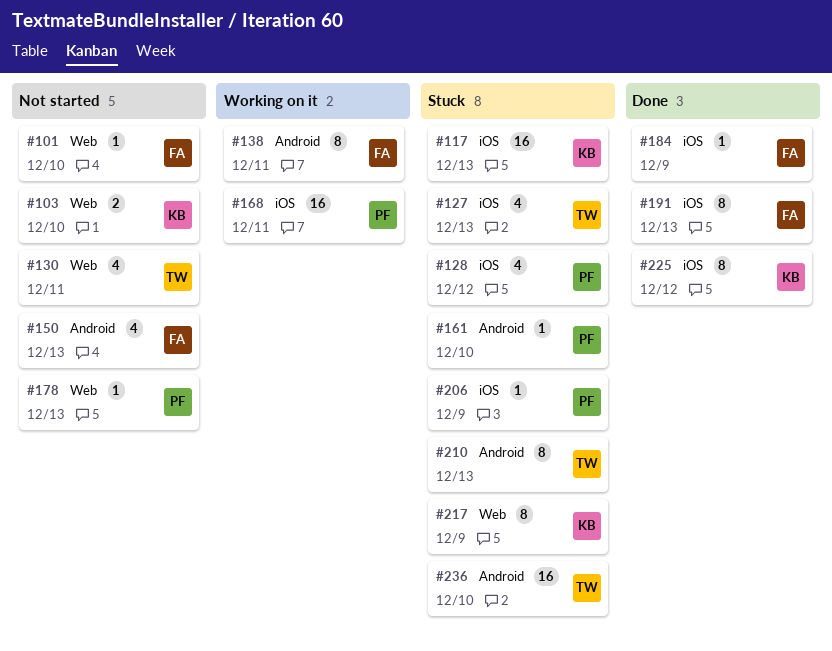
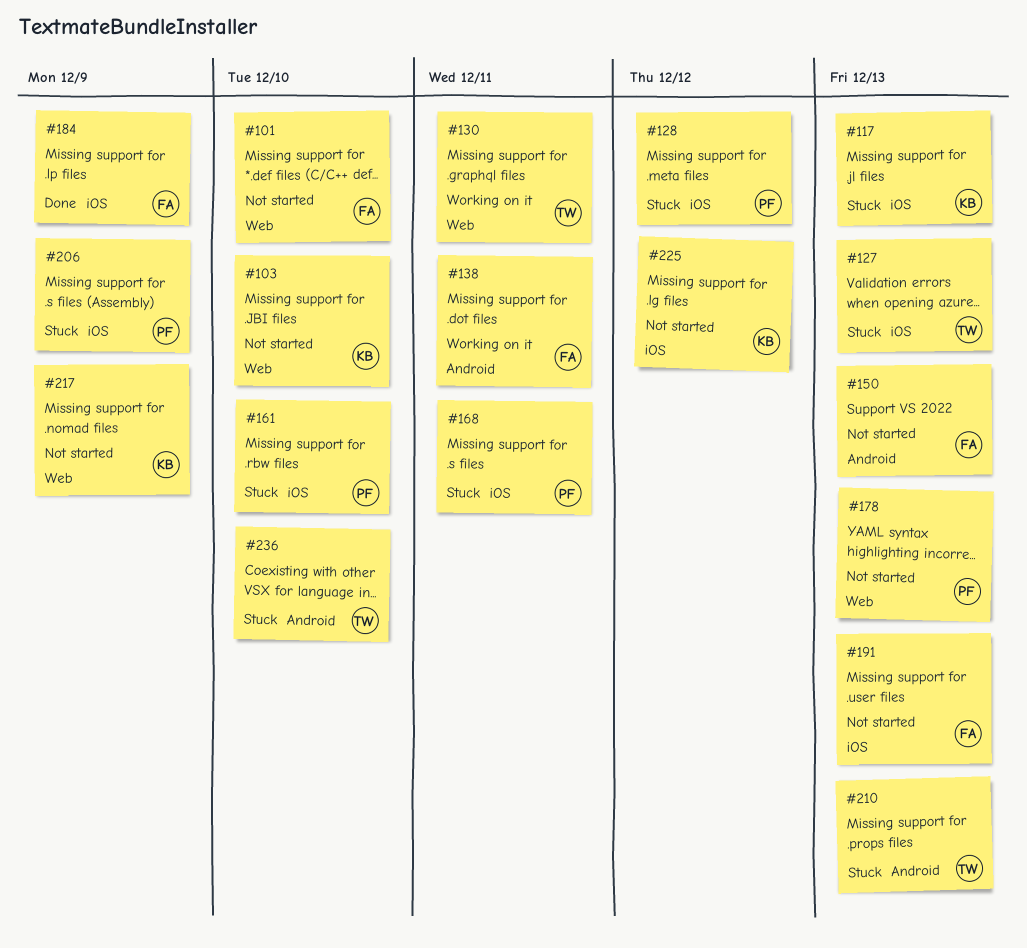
#130, status: Not started -> Working on it
#161, label: Android -> iOS
#168, status: Working on it -> Stuck
#191, status: Done -> Not started
#217, status: Stuck -> Not started
#225, status: Done -> Not started

